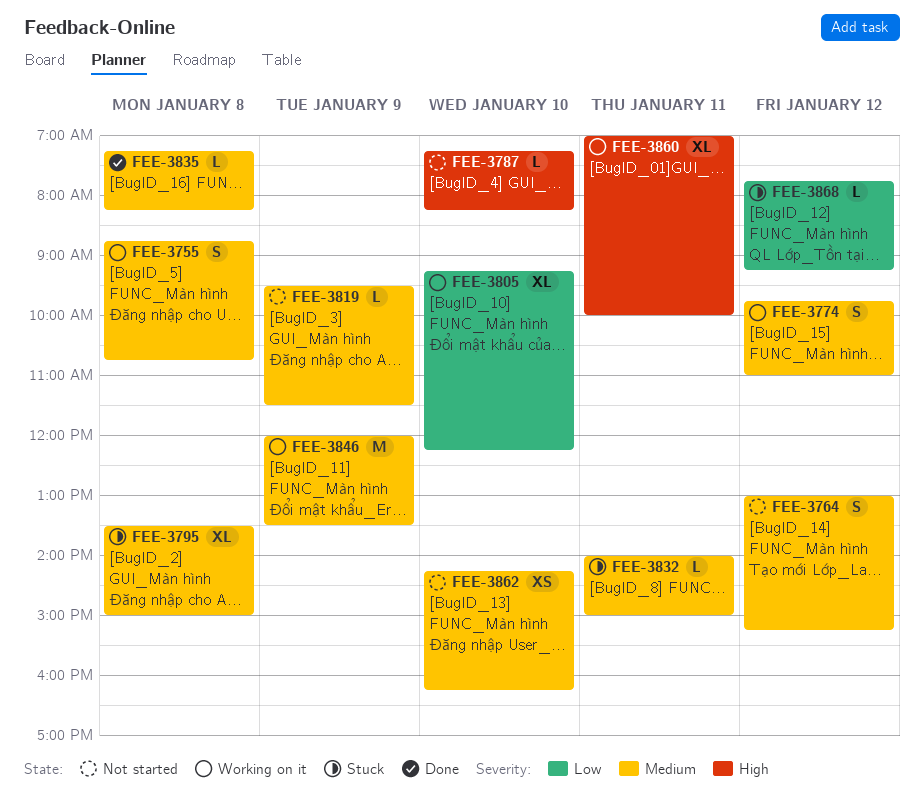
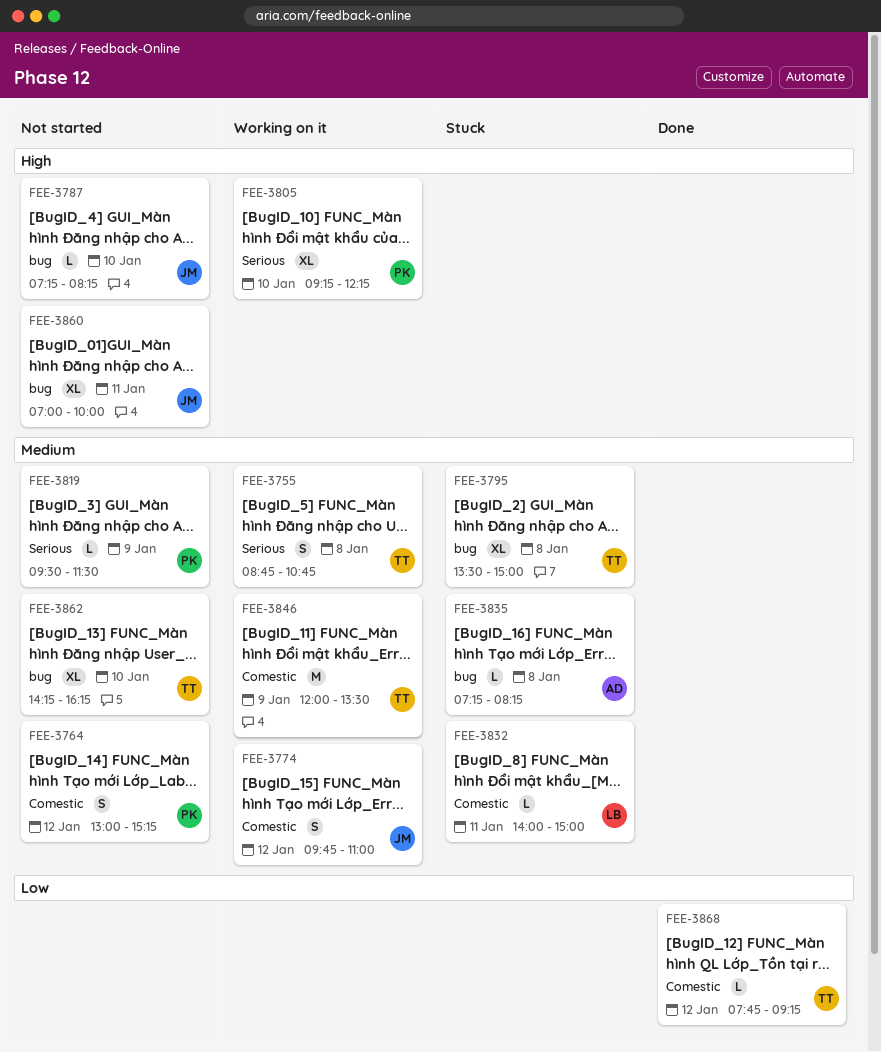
FEE-3805, priority: Low -> High
FEE-3835, status: Done -> Stuck
FEE-3860, status: Working on it -> Not started
FEE-3862, estimate: XS -> XL
FEE-3868, status: Stuck -> Done

